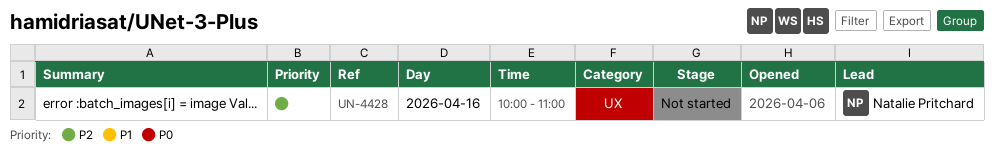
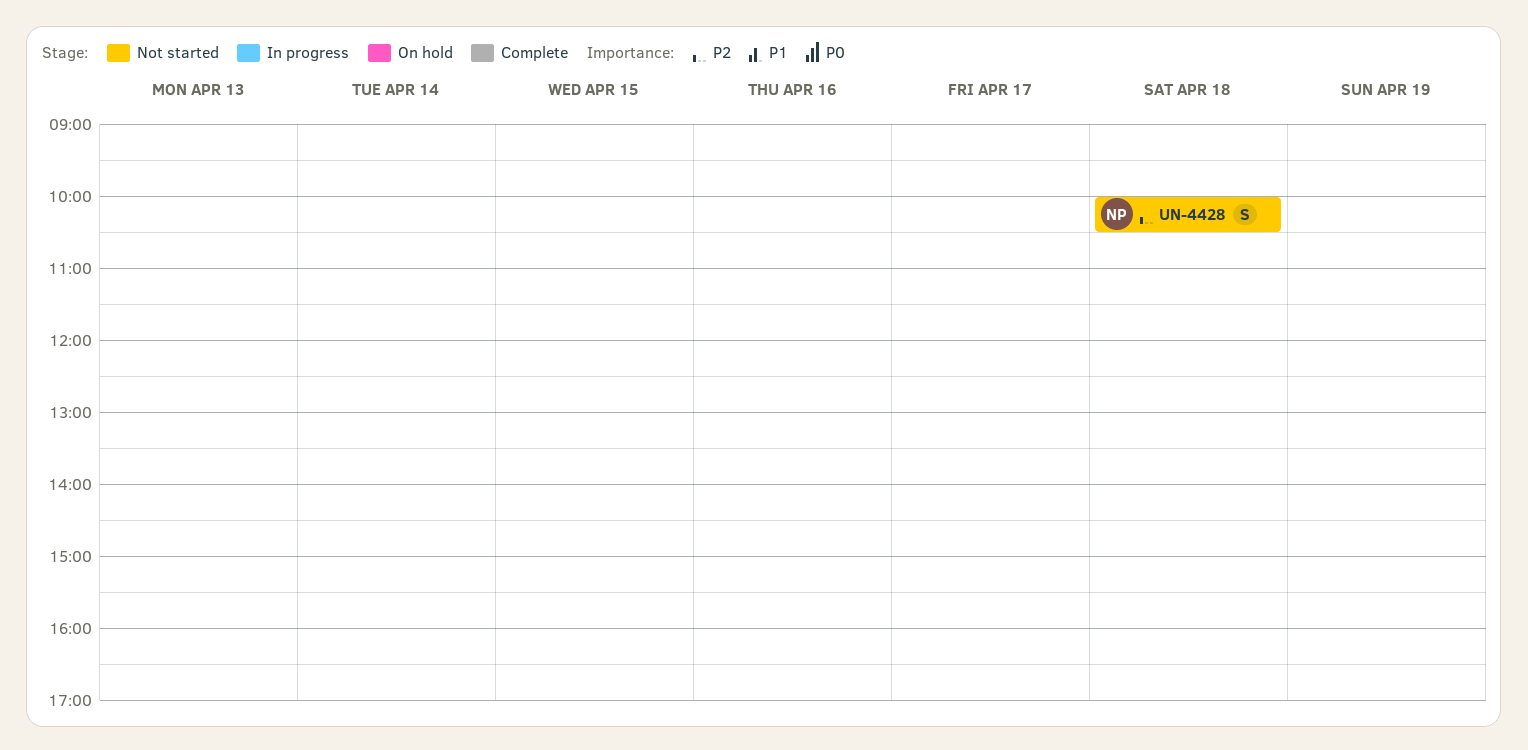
UN-4428, day: Apr 16 -> Apr 18
UN-4428, ends: 11:00 -> 10:30

